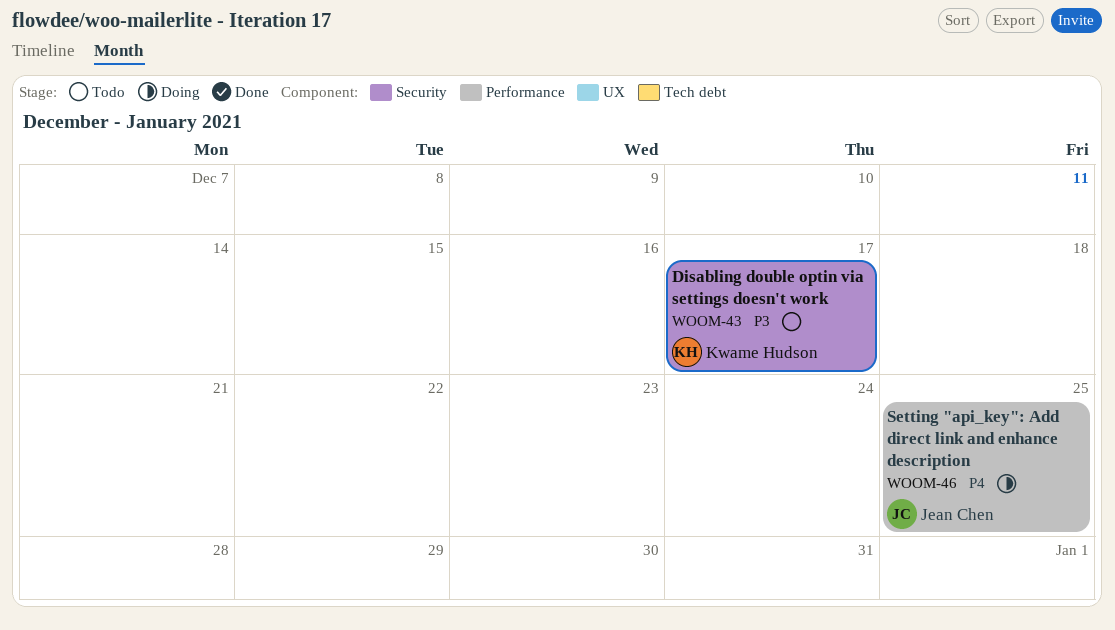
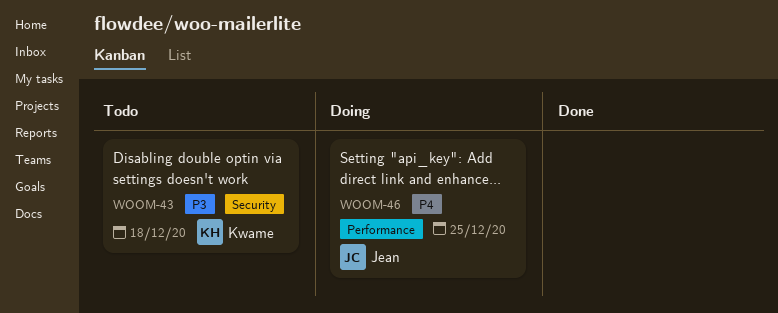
WOOM-43, due: Dec 17 -> Dec 18

